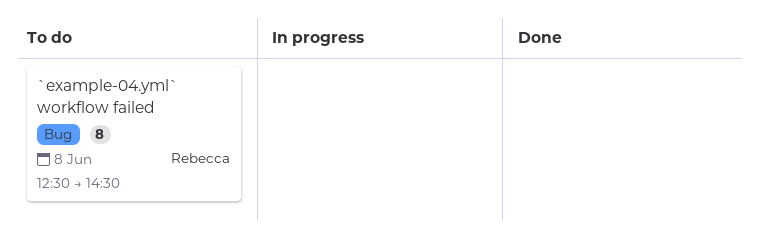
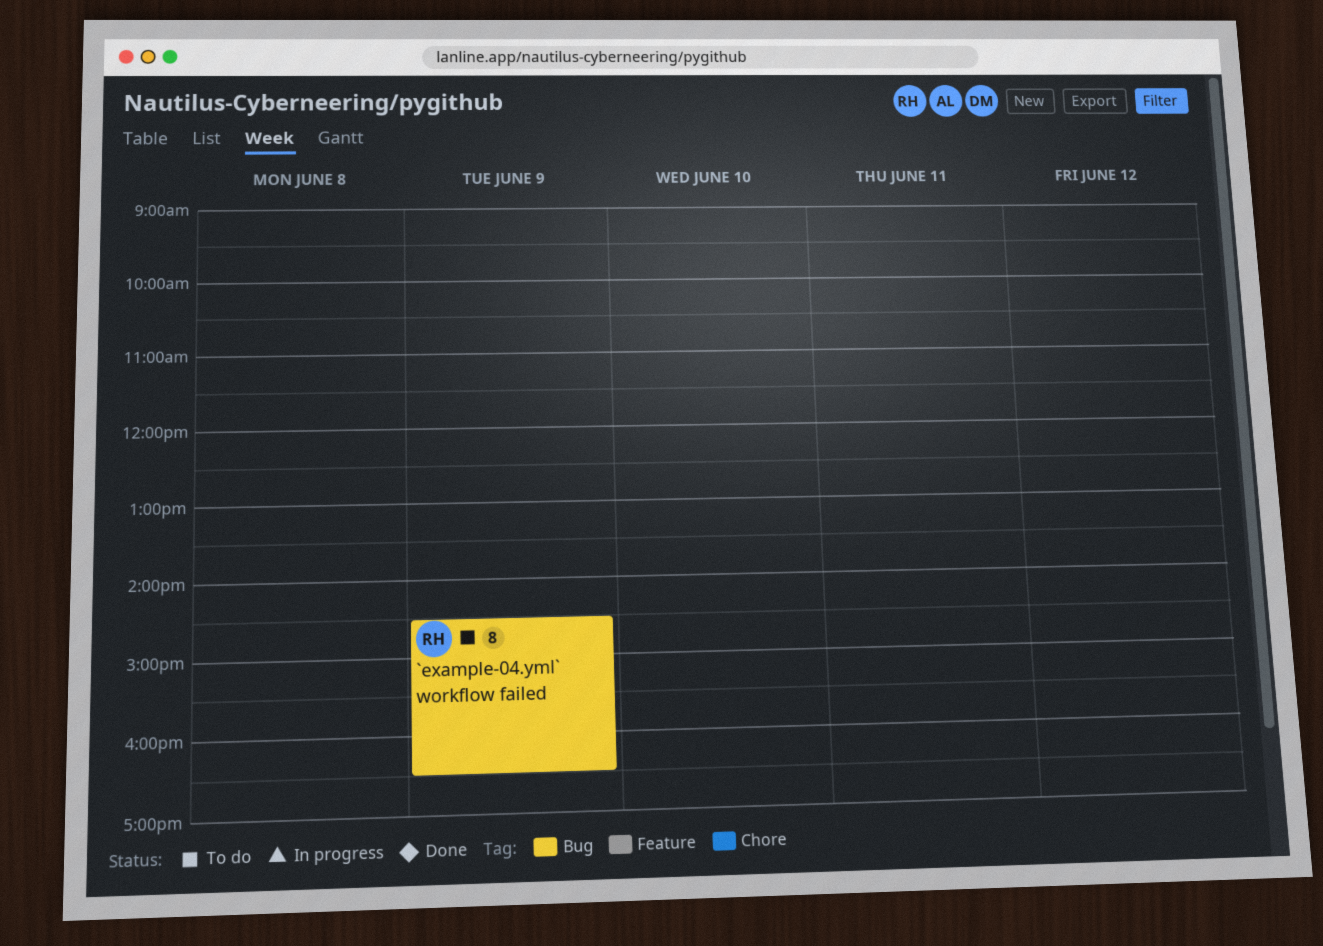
`example-04.yml` workflow failed, day: Jun 8 -> Jun 9
`example-04.yml` workflow failed, begins: 12:30 -> 14:30
`example-04.yml` workflow failed, ends: 14:30 -> 16:30

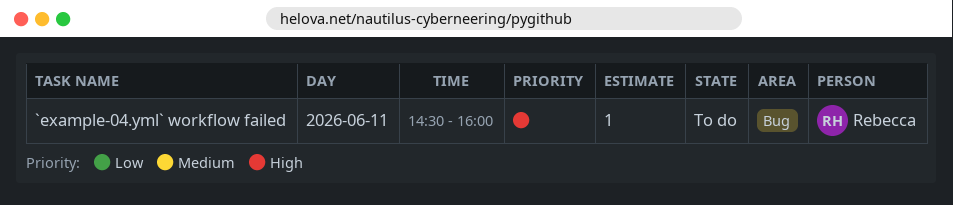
`example-04.yml` workflow failed, estimate: 8 -> 1
`example-04.yml` workflow failed, day: Jun 9 -> Jun 11
`example-04.yml` workflow failed, ends: 16:30 -> 16:00

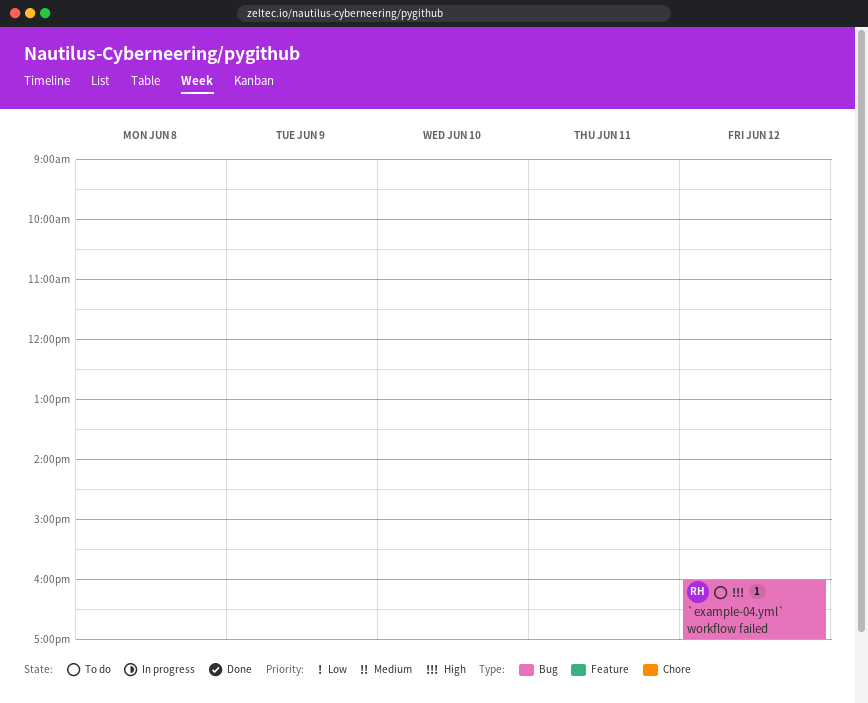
`example-04.yml` workflow failed, day: Jun 11 -> Jun 12
`example-04.yml` workflow failed, begins: 14:30 -> 16:00
`example-04.yml` workflow failed, ends: 16:00 -> 17:00

